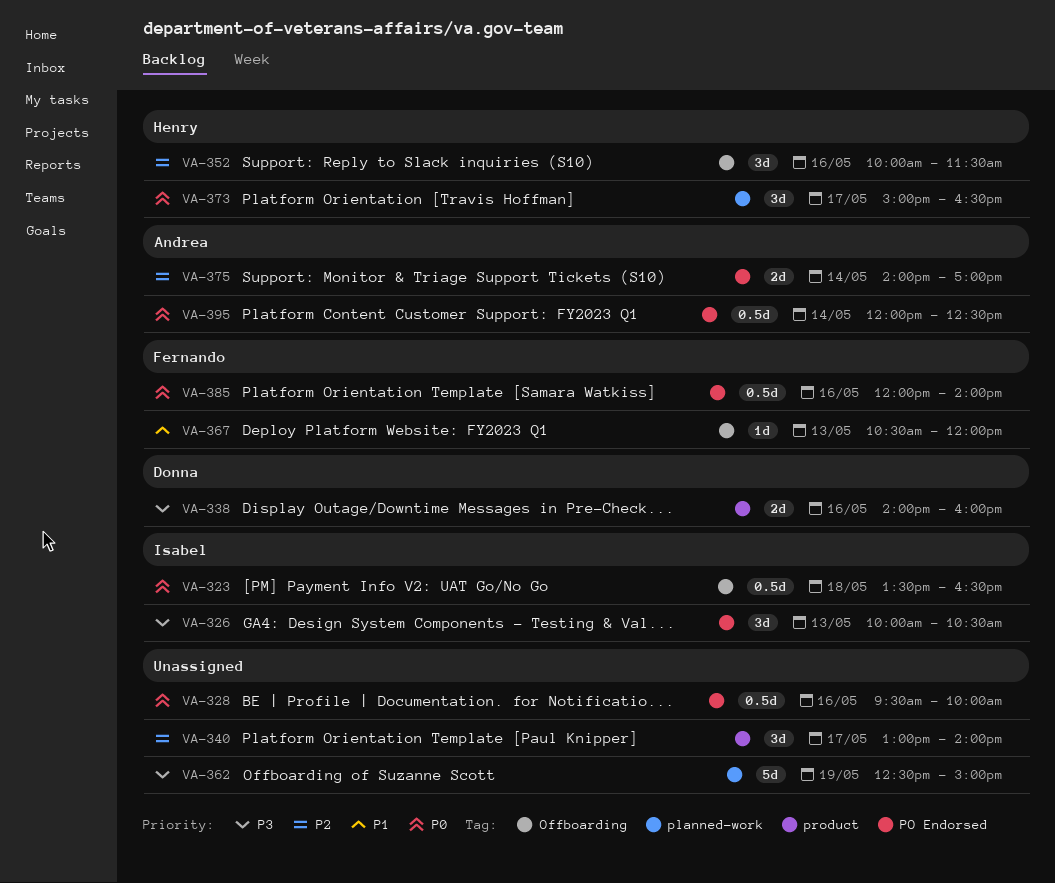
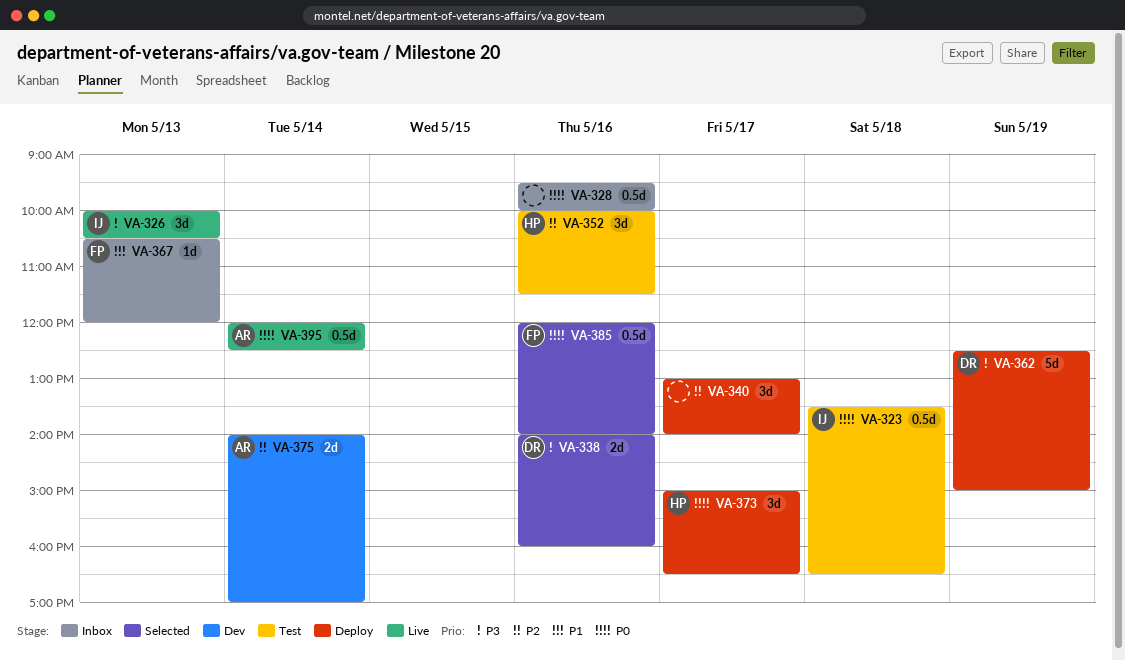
VA-362, owner: none -> Donna

